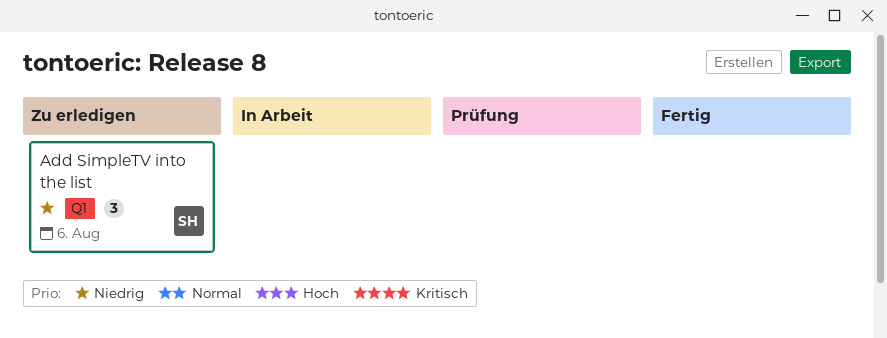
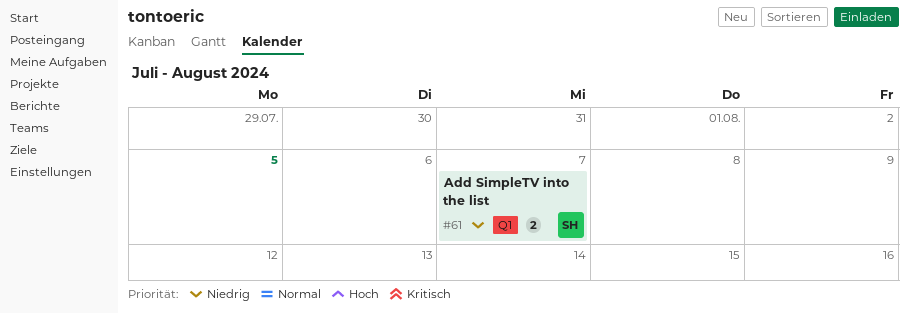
Add SimpleTV into the list, estimate: 3 -> 2
Add SimpleTV into the list, due: Aug 6 -> Aug 7

